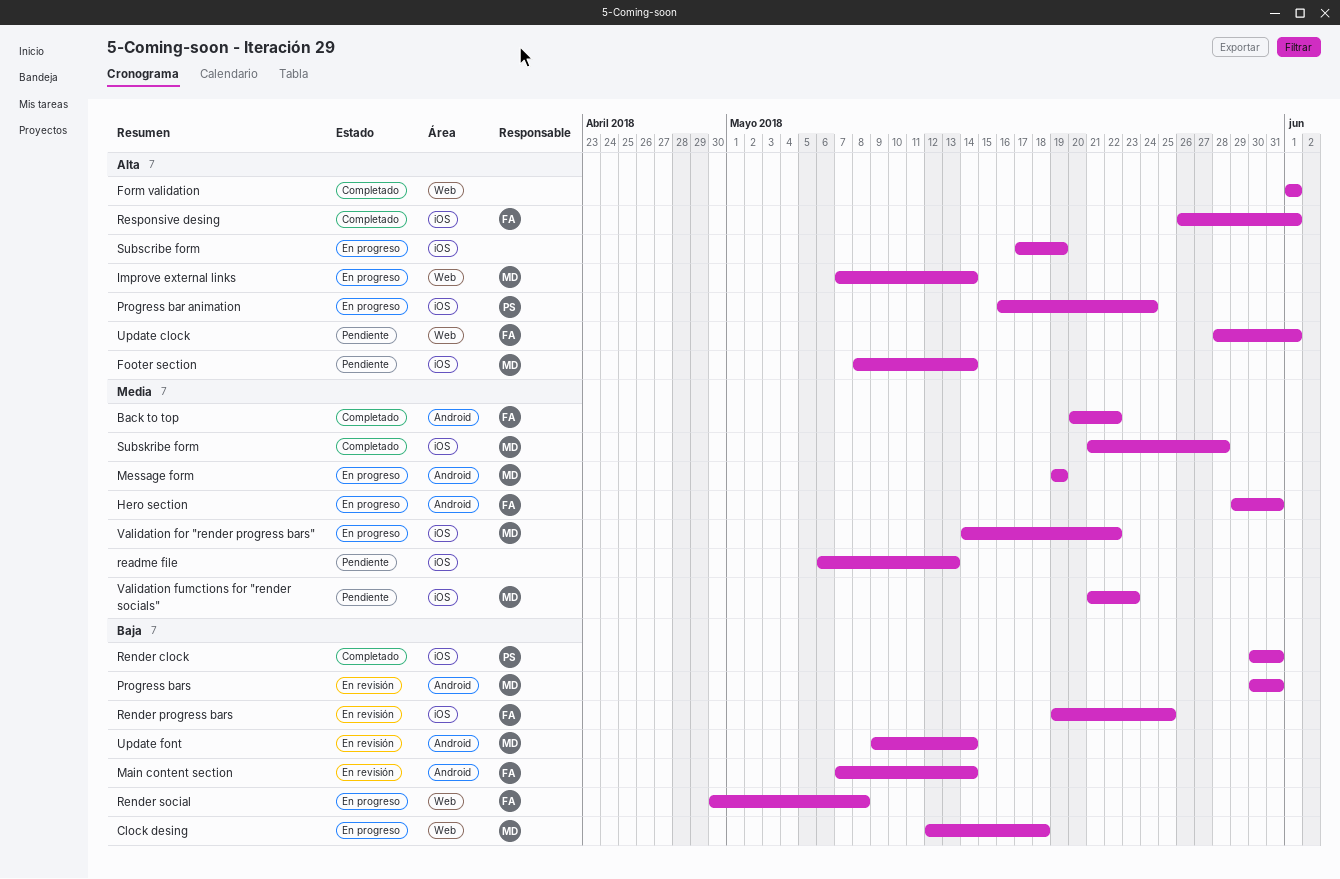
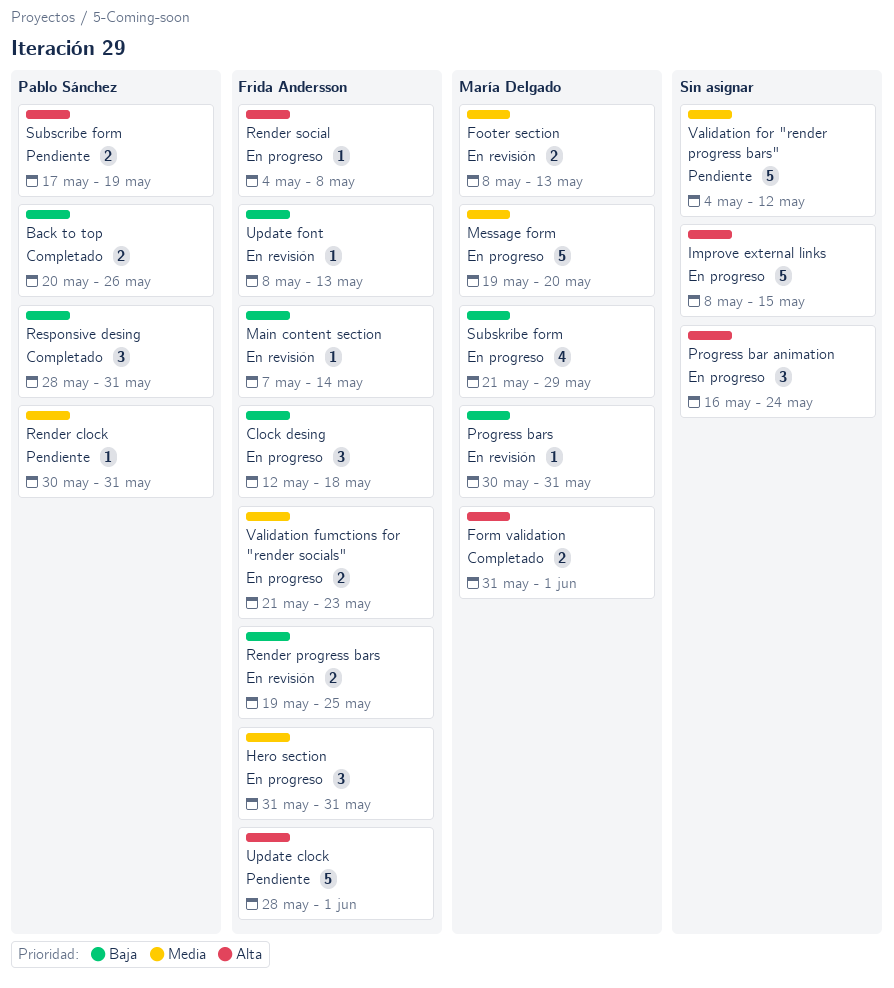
Back to top, owner: Frida Andersson -> Pablo Sánchez
Back to top, priority: Media -> Baja
Back to top, due: May 22 -> May 26
Clock desing, owner: María Delgado -> Frida Andersson
Footer section, status: Pendiente -> En revisión
Footer section, priority: Alta -> Media
Footer section, due: May 14 -> May 13
Form validation, owner: none -> María Delgado
Form validation, start: Jun 1 -> May 31
Hero section, start: May 29 -> May 31
Improve external links, owner: María Delgado -> none
Improve external links, start: May 7 -> May 8
Improve external links, due: May 14 -> May 15
Message form, due: May 19 -> May 20
Progress bar animation, owner: Pablo Sánchez -> none
readme file: present -> none
Render clock, status: Completado -> Pendiente
Render clock, priority: Baja -> Media
Render social, priority: Baja -> Alta
Render social, start: Apr 30 -> May 4
Responsive desing, owner: Frida Andersson -> Pablo Sánchez
Responsive desing, priority: Alta -> Baja
Responsive desing, start: May 26 -> May 28
Responsive desing, due: Jun 1 -> May 31
Subscribe form, status: En progreso -> Pendiente
Subscribe form, owner: none -> Pablo Sánchez
Subskribe form, status: Completado -> En progreso
Subskribe form, priority: Media -> Baja
Subskribe form, due: May 28 -> May 29
Update font, owner: María Delgado -> Frida Andersson
Update font, start: May 9 -> May 8
Update font, due: May 14 -> May 13
Validation for "render progress bars", status: En progreso -> Pendiente
Validation for "render progress bars", owner: María Delgado -> none
Validation for "render progress bars", start: May 14 -> May 4
Validation for "render progress bars", due: May 22 -> May 12
Validation fumctions for "render socials", status: Pendiente -> En progreso
Validation fumctions for "render socials", owner: María Delgado -> Frida Andersson

